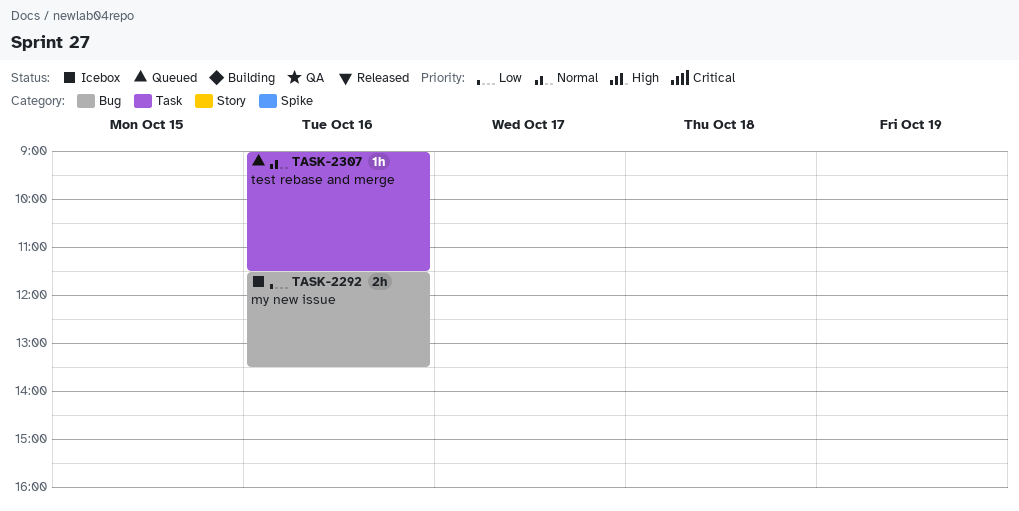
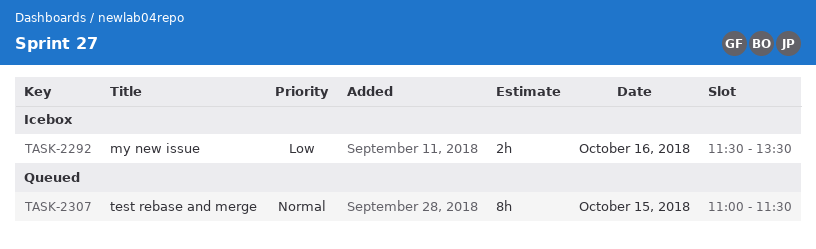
TASK-2307, estimate: 1h -> 8h
TASK-2307, day: Oct 16 -> Oct 15
TASK-2307, begins: 09:00 -> 11:00

